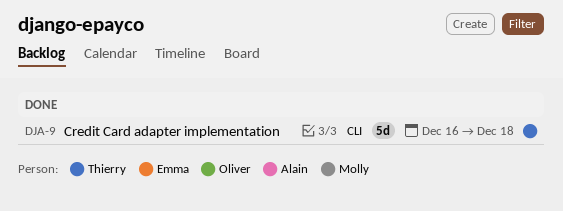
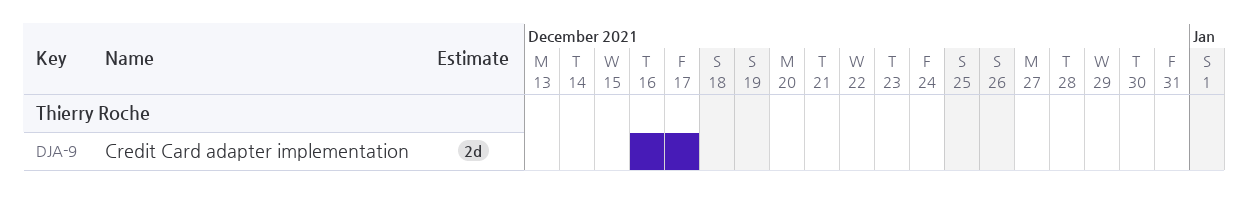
DJA-9, estimate: 5d -> 2d
DJA-9, due: Dec 18 -> Dec 17

